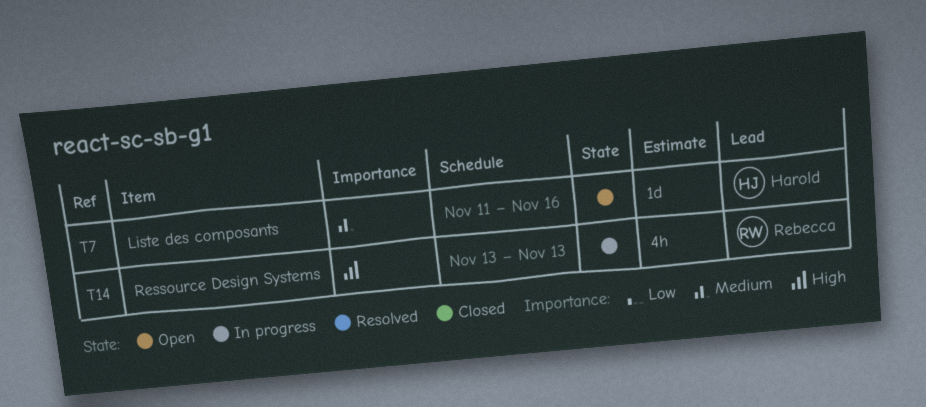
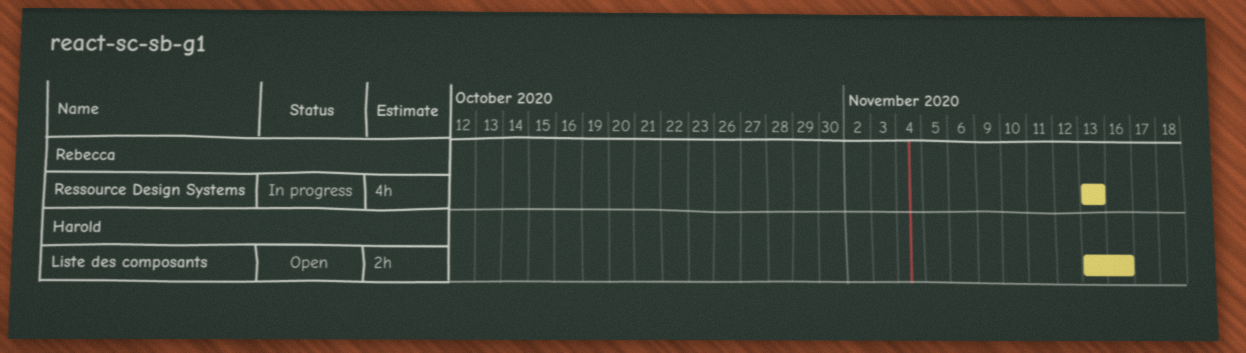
Liste des composants, estimate: 1d -> 2h
Liste des composants, start: Nov 11 -> Nov 13

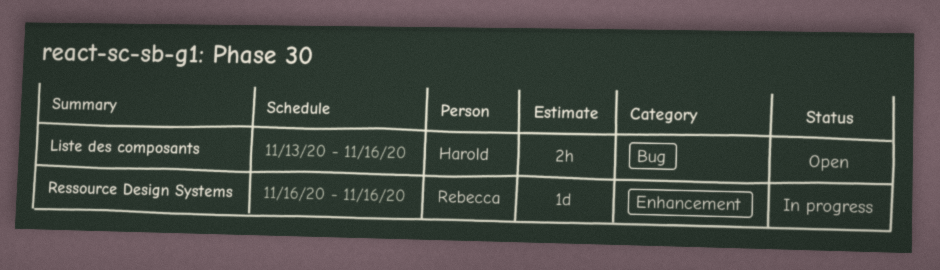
Ressource Design Systems, estimate: 4h -> 1d
Ressource Design Systems, start: Nov 13 -> Nov 16
Ressource Design Systems, due: Nov 13 -> Nov 16

